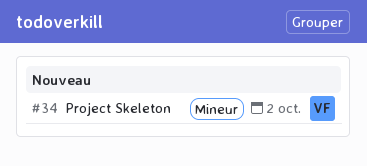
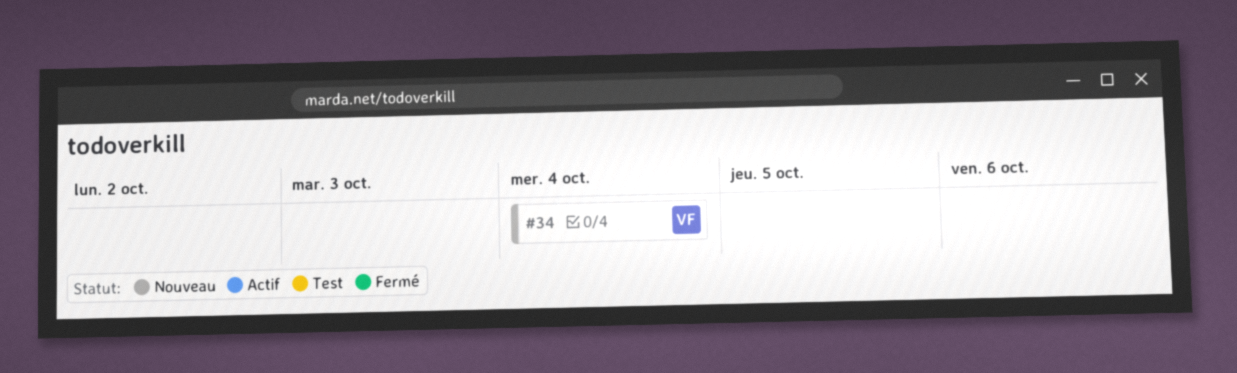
#34, due: Oct 2 -> Oct 4

